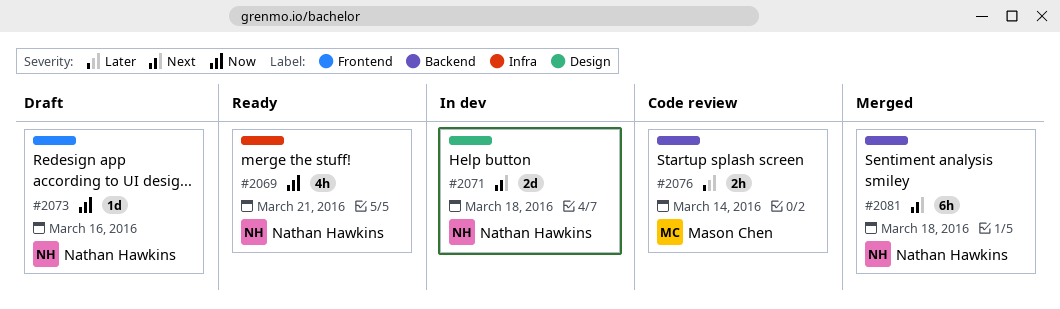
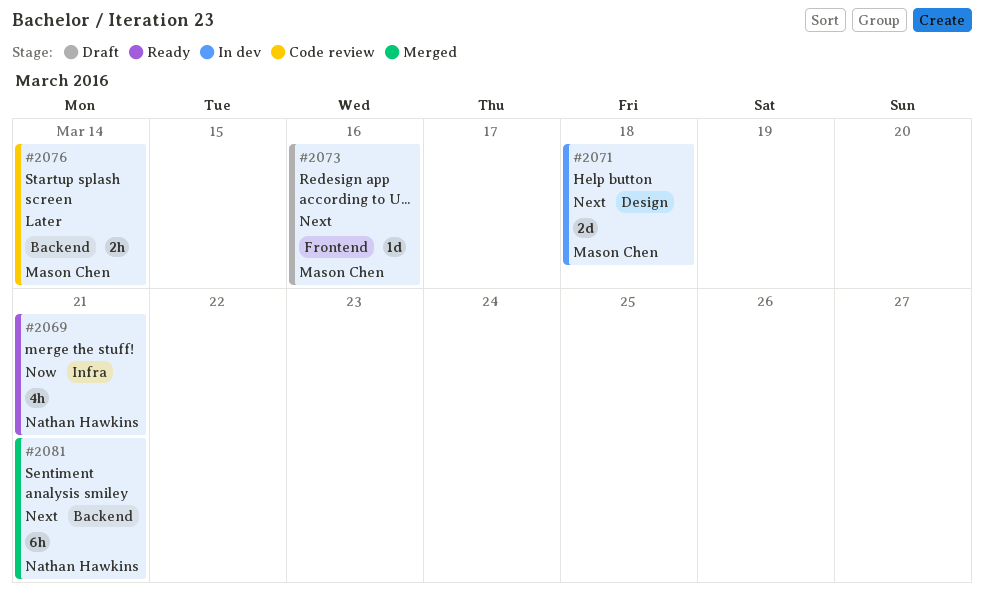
#2071, owner: Nathan Hawkins -> Mason Chen
#2073, owner: Nathan Hawkins -> Mason Chen
#2073, priority: Now -> Next
#2081, due: Mar 18 -> Mar 21

